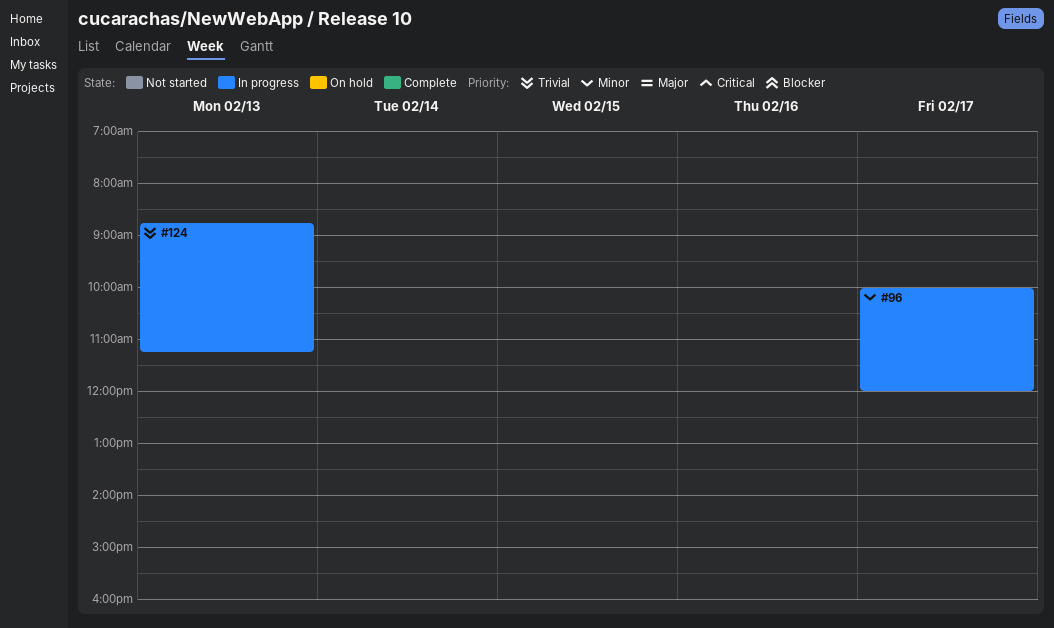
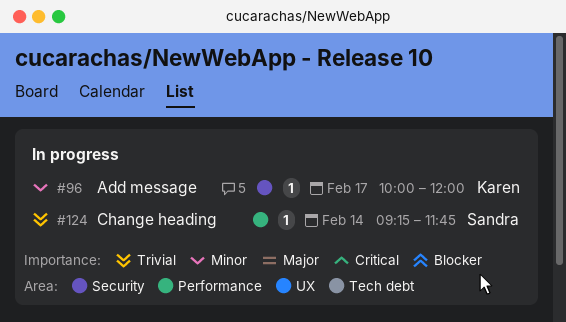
#124, day: Feb 13 -> Feb 14
#124, begins: 08:45 -> 09:15
#124, ends: 11:15 -> 11:45

